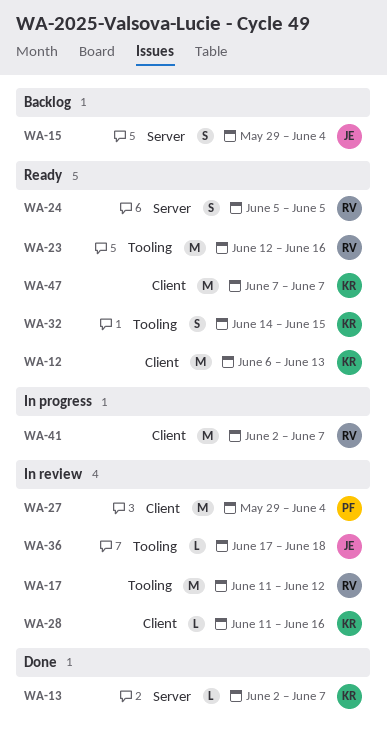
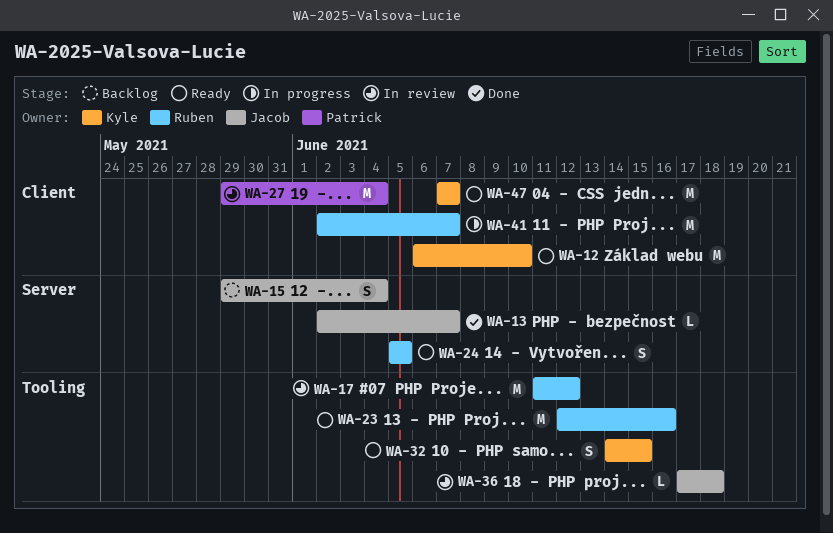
WA-12, due: Jun 13 -> Jun 10
WA-13, owner: Kyle -> Jacob
WA-28: present -> none

